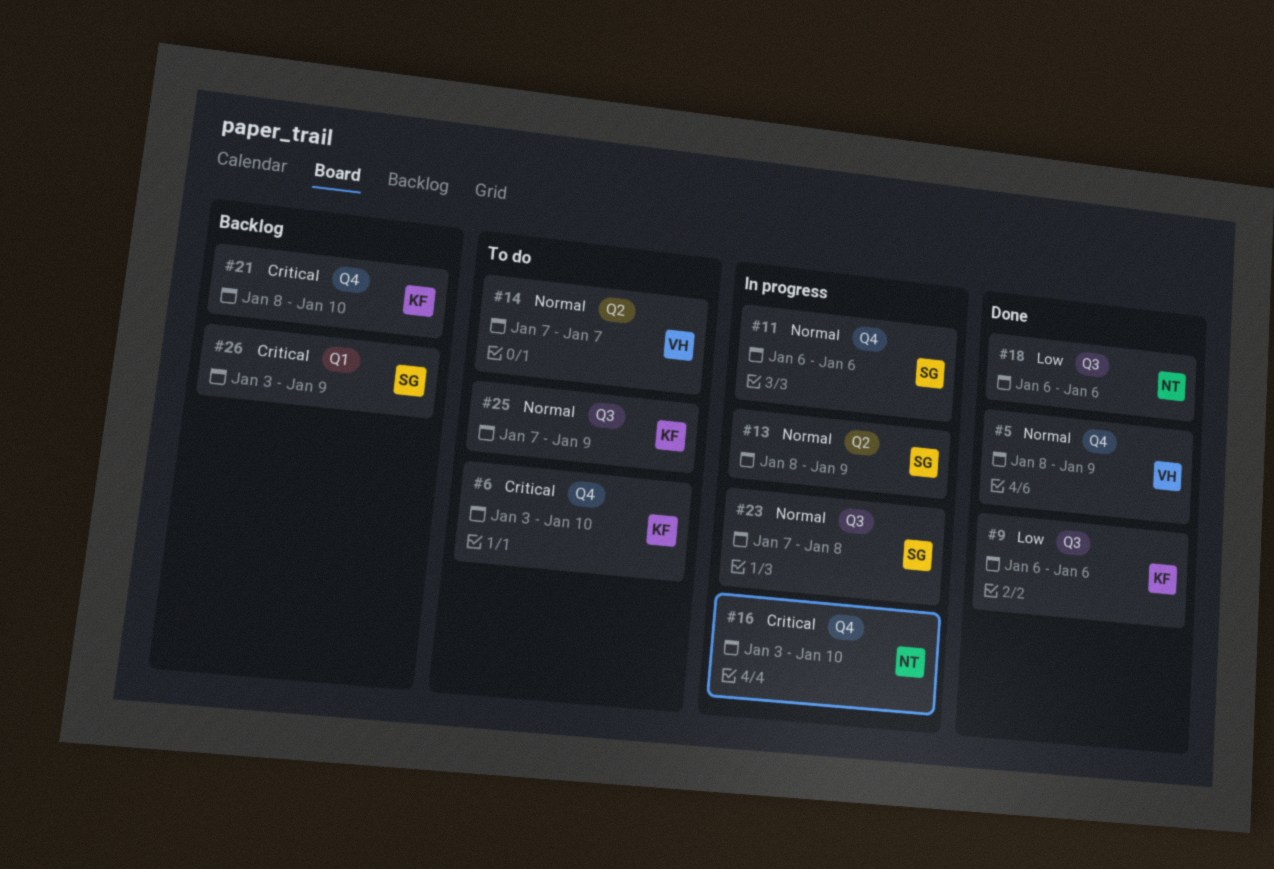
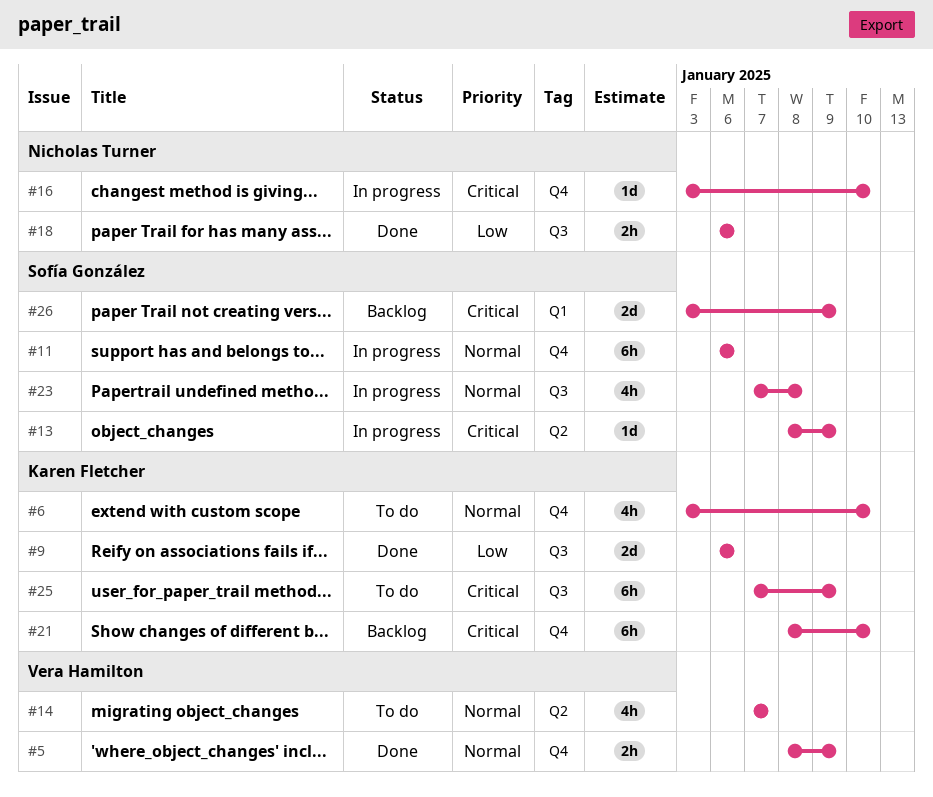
#6, priority: Critical -> Normal
#13, priority: Normal -> Critical
#25, priority: Normal -> Critical

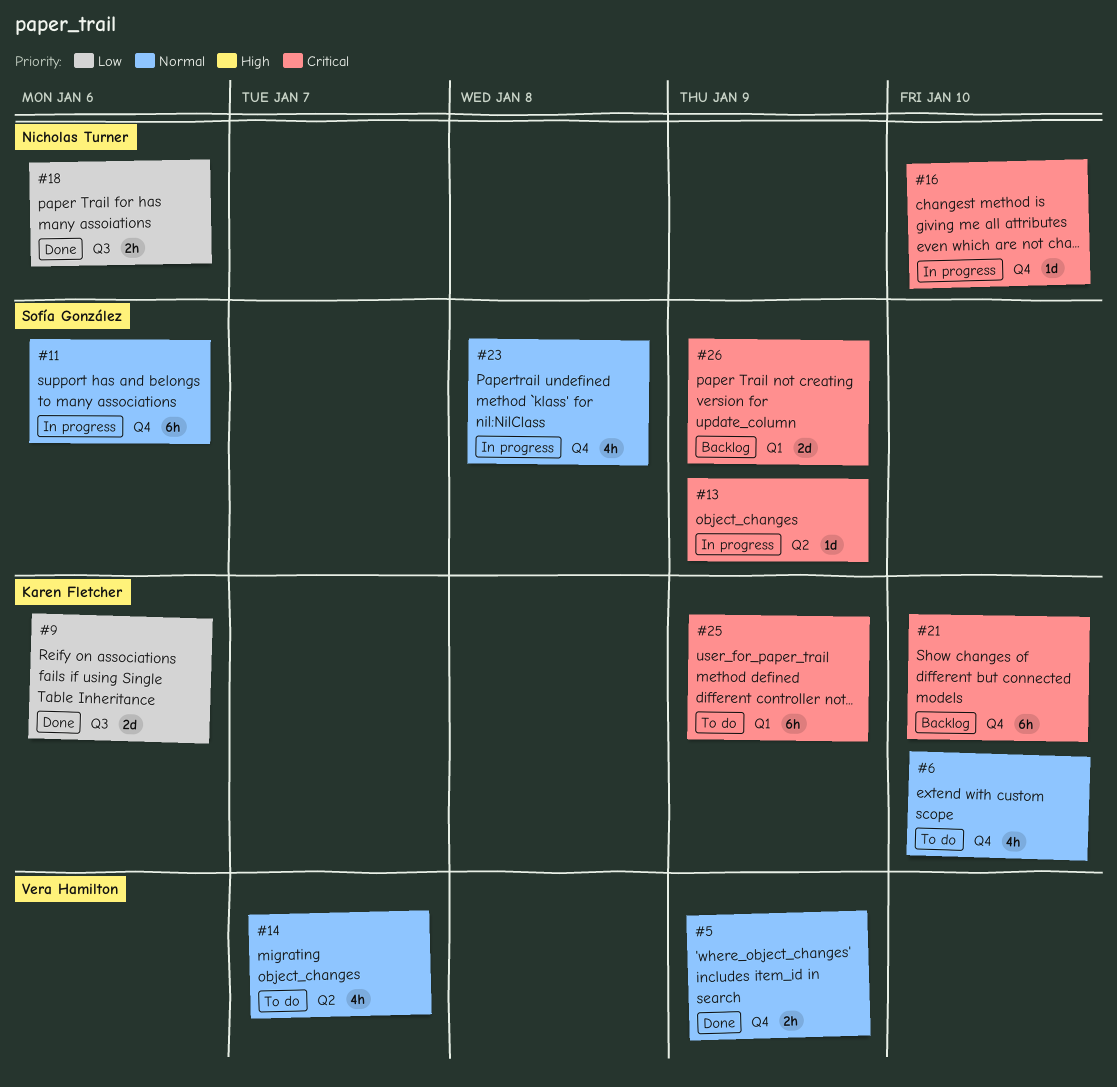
#23, label: Q3 -> Q4
#25, label: Q3 -> Q1

